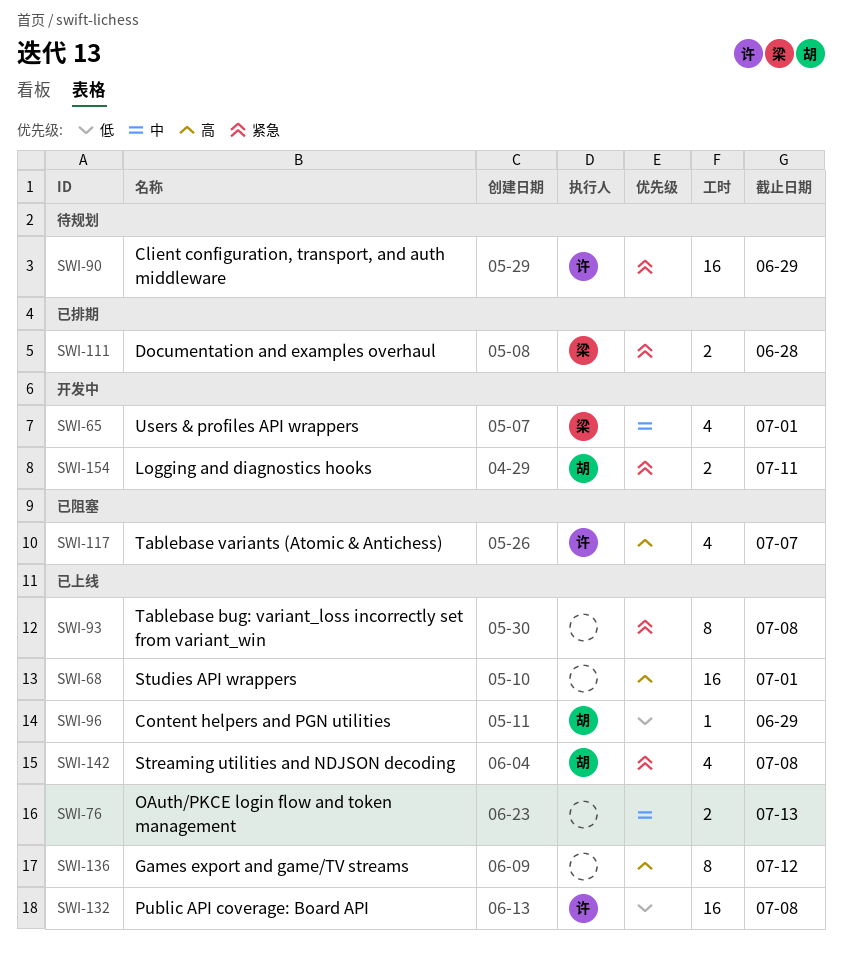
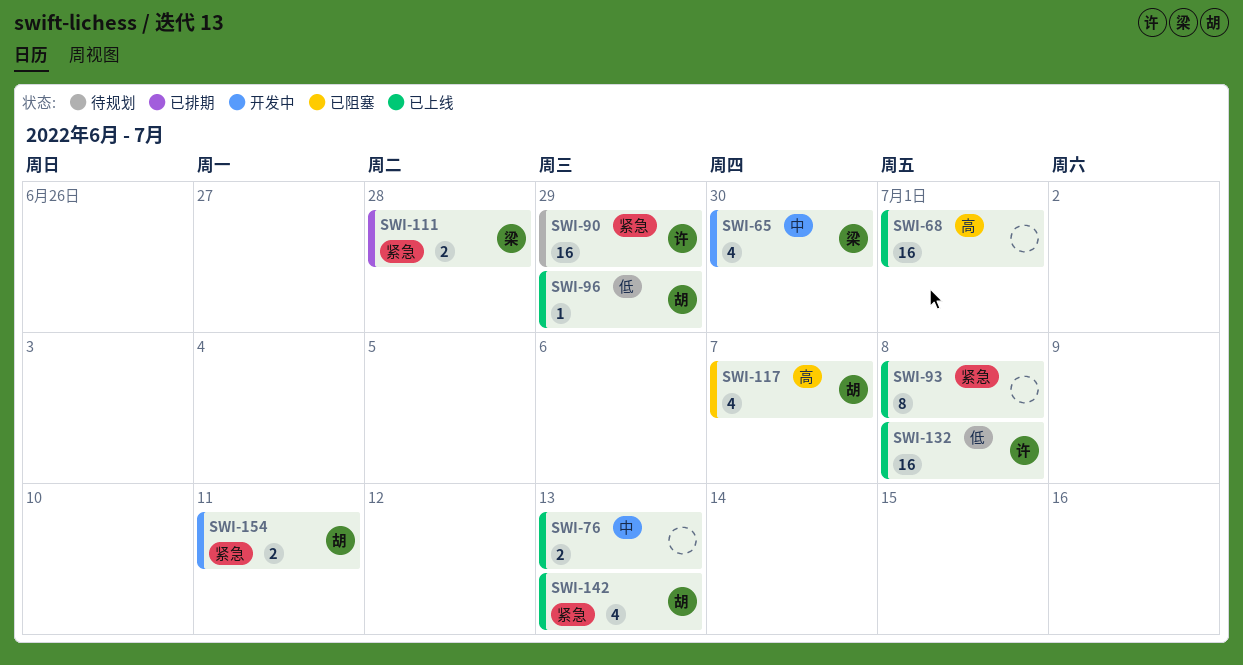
SWI-65, due: Jul 1 -> Jun 30
SWI-117, owner: 许 -> 胡
SWI-136: present -> none
SWI-142, due: Jul 8 -> Jul 13

